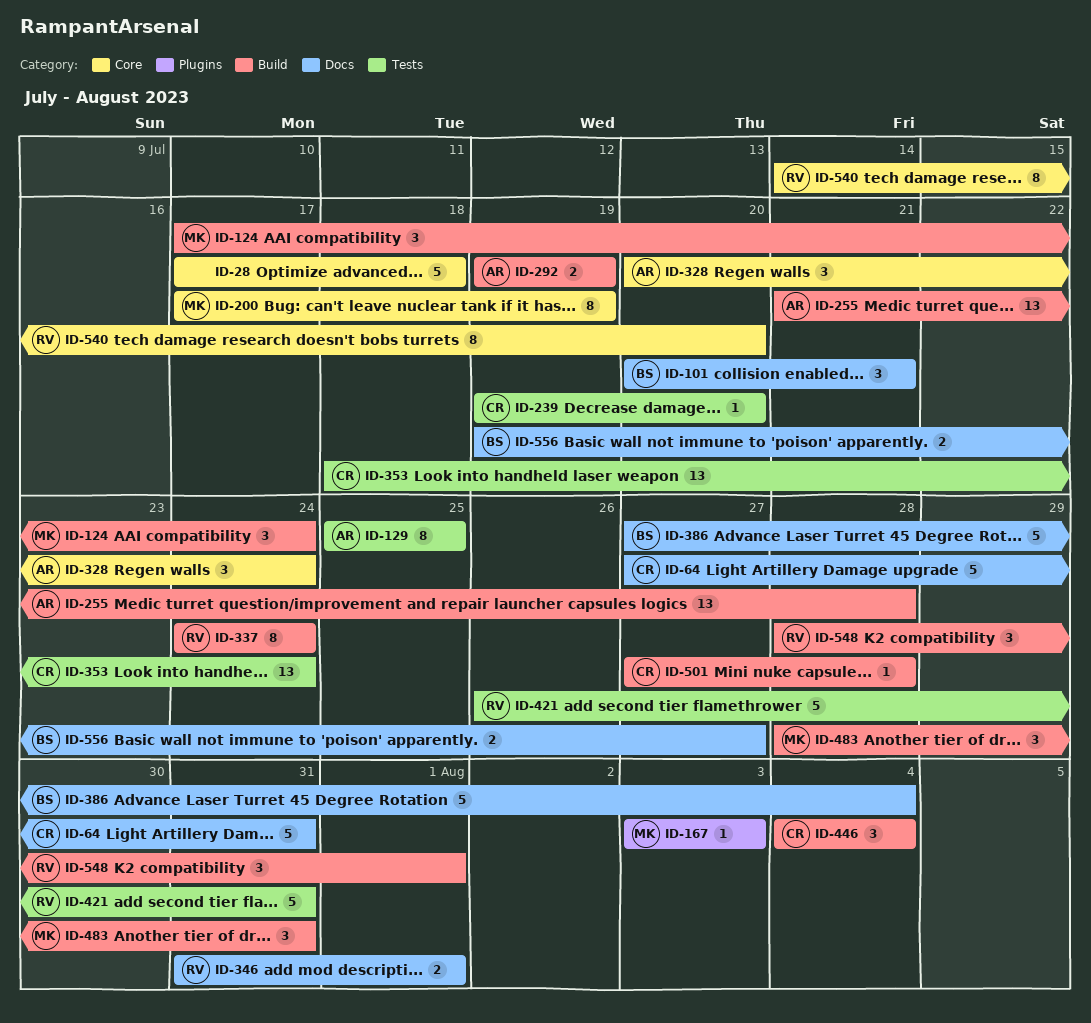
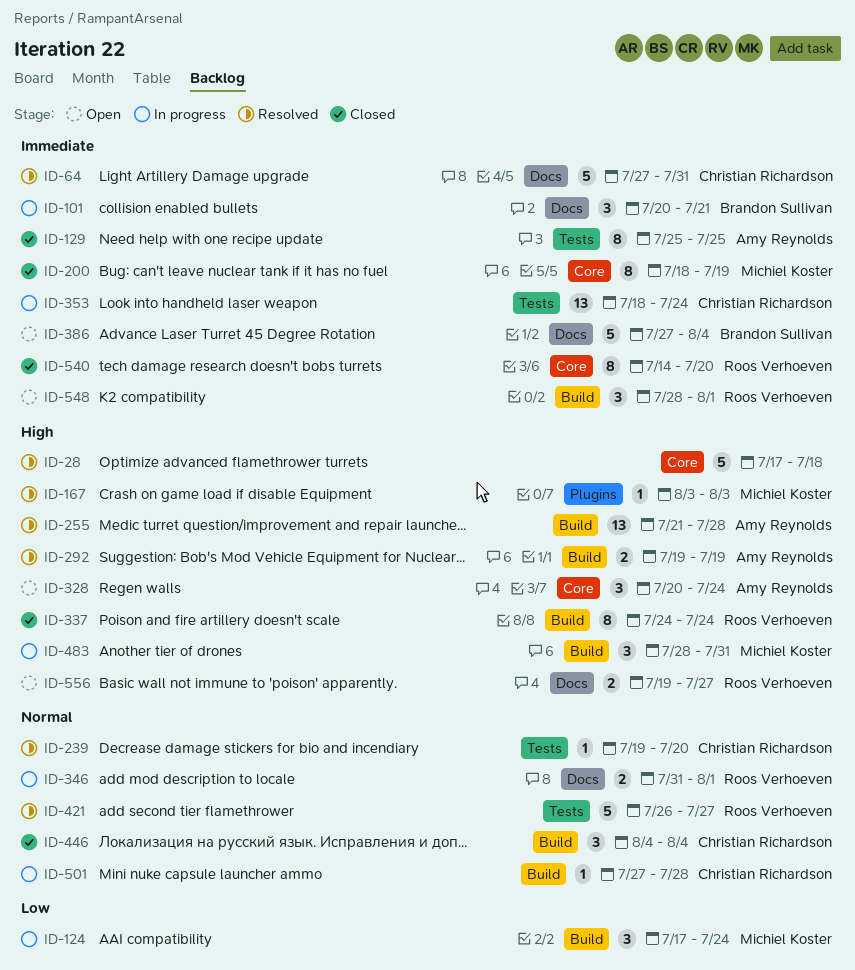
ID-200, start: Jul 17 -> Jul 18
ID-421, due: Jul 31 -> Jul 27
ID-556, owner: Brandon Sullivan -> Roos Verhoeven

